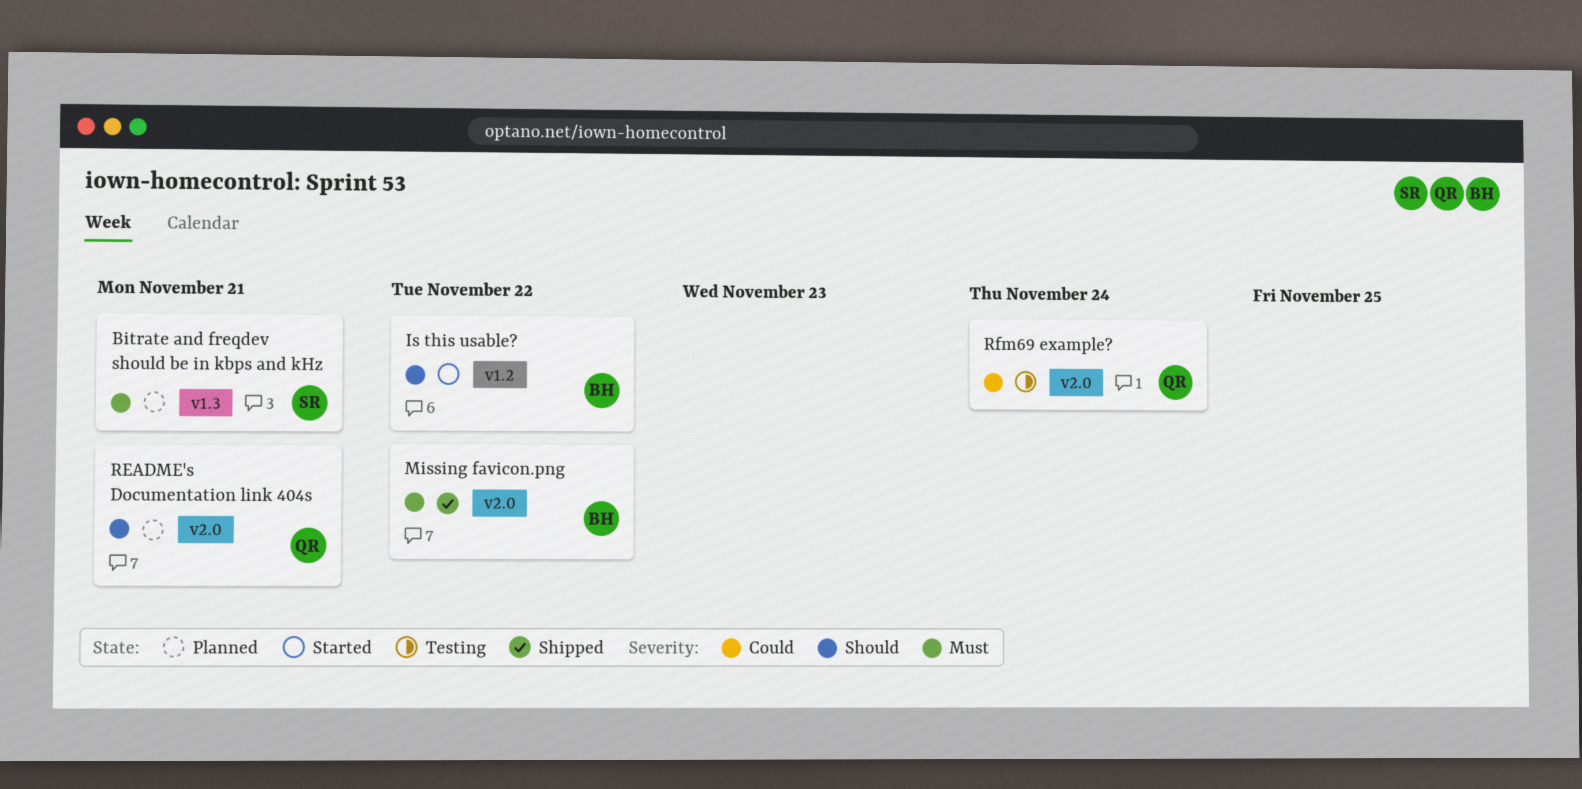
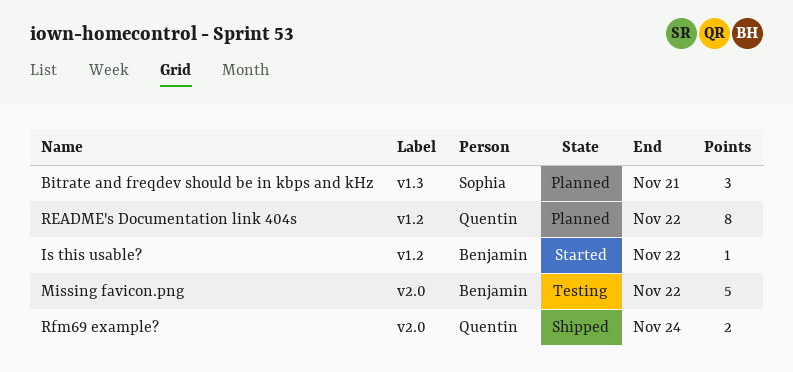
Missing favicon.png, status: Shipped -> Testing
README's Documentation link 404s, label: v2.0 -> v1.2
README's Documentation link 404s, due: Nov 21 -> Nov 22
Rfm69 example?, status: Testing -> Shipped

